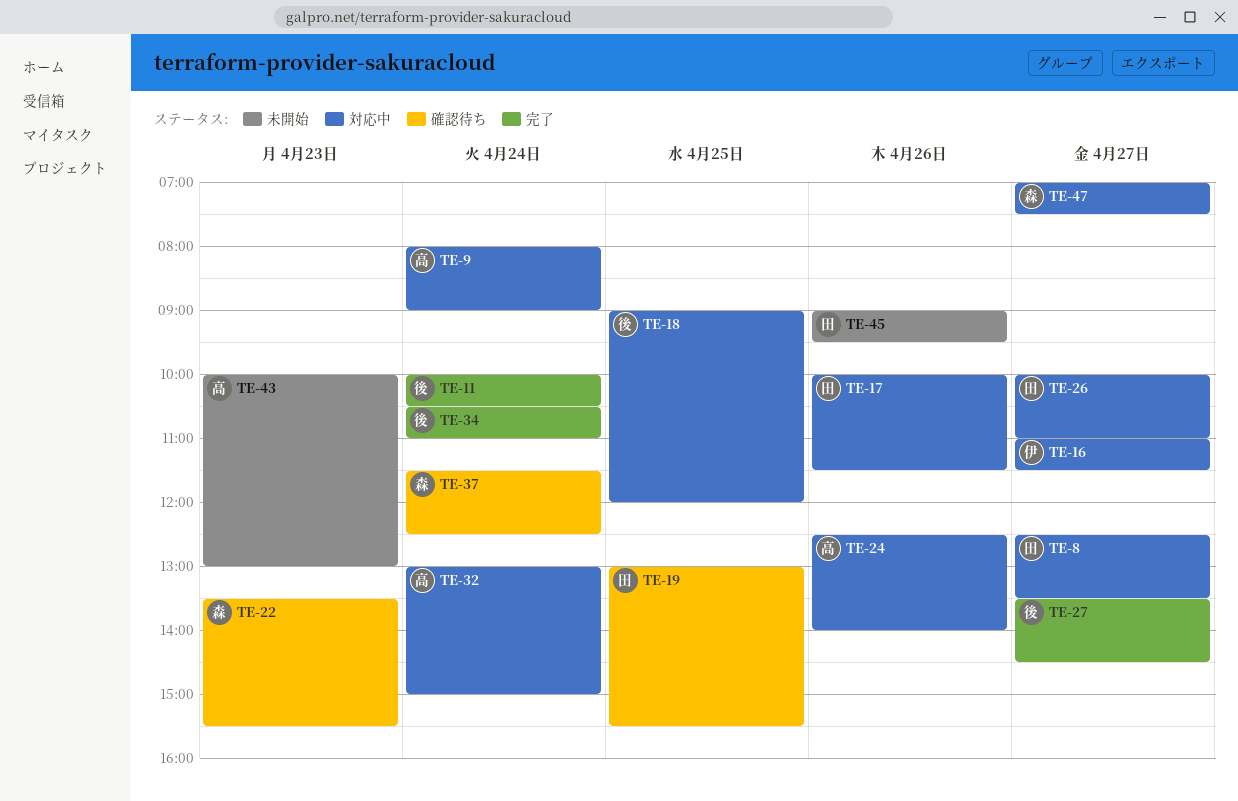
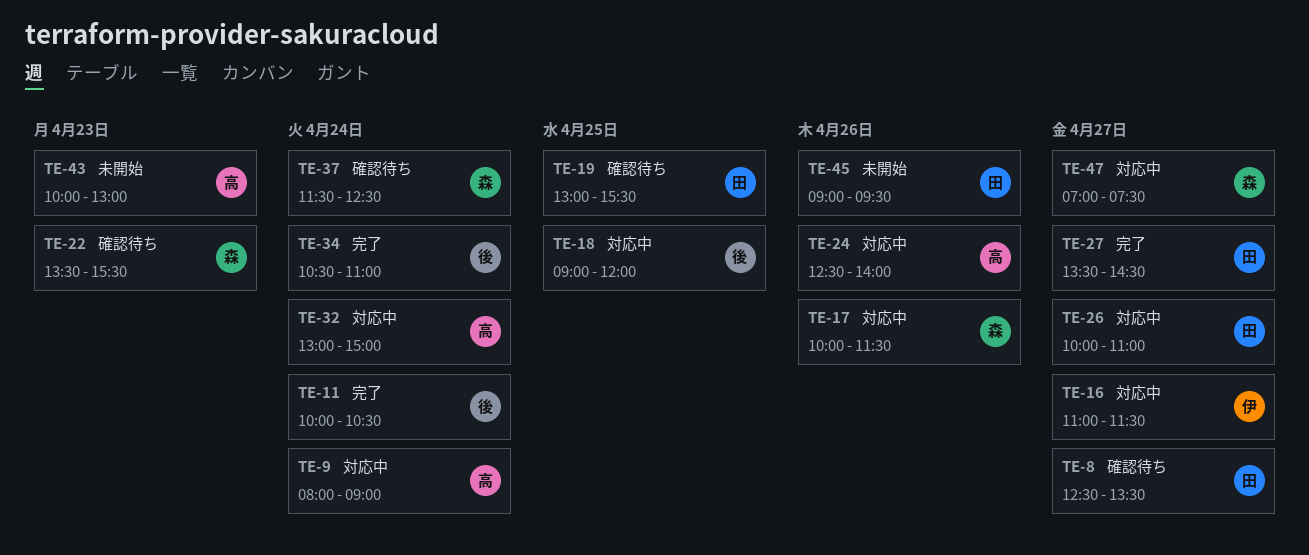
TE-8, status: 対応中 -> 確認待ち
TE-17, owner: 田 -> 森
TE-27, owner: 後 -> 田

